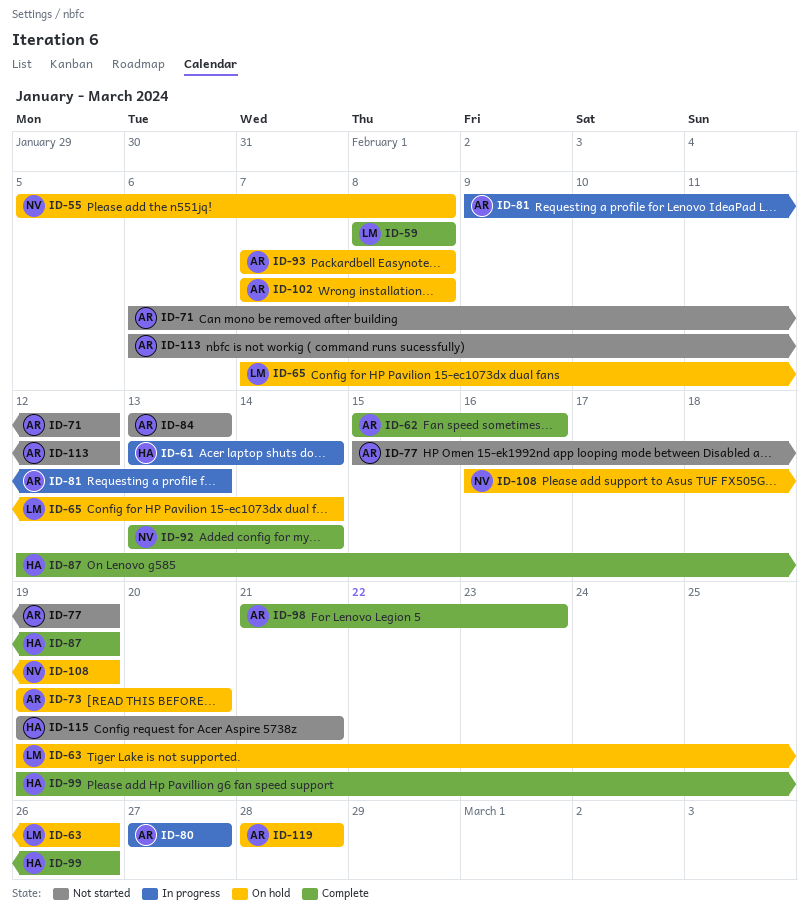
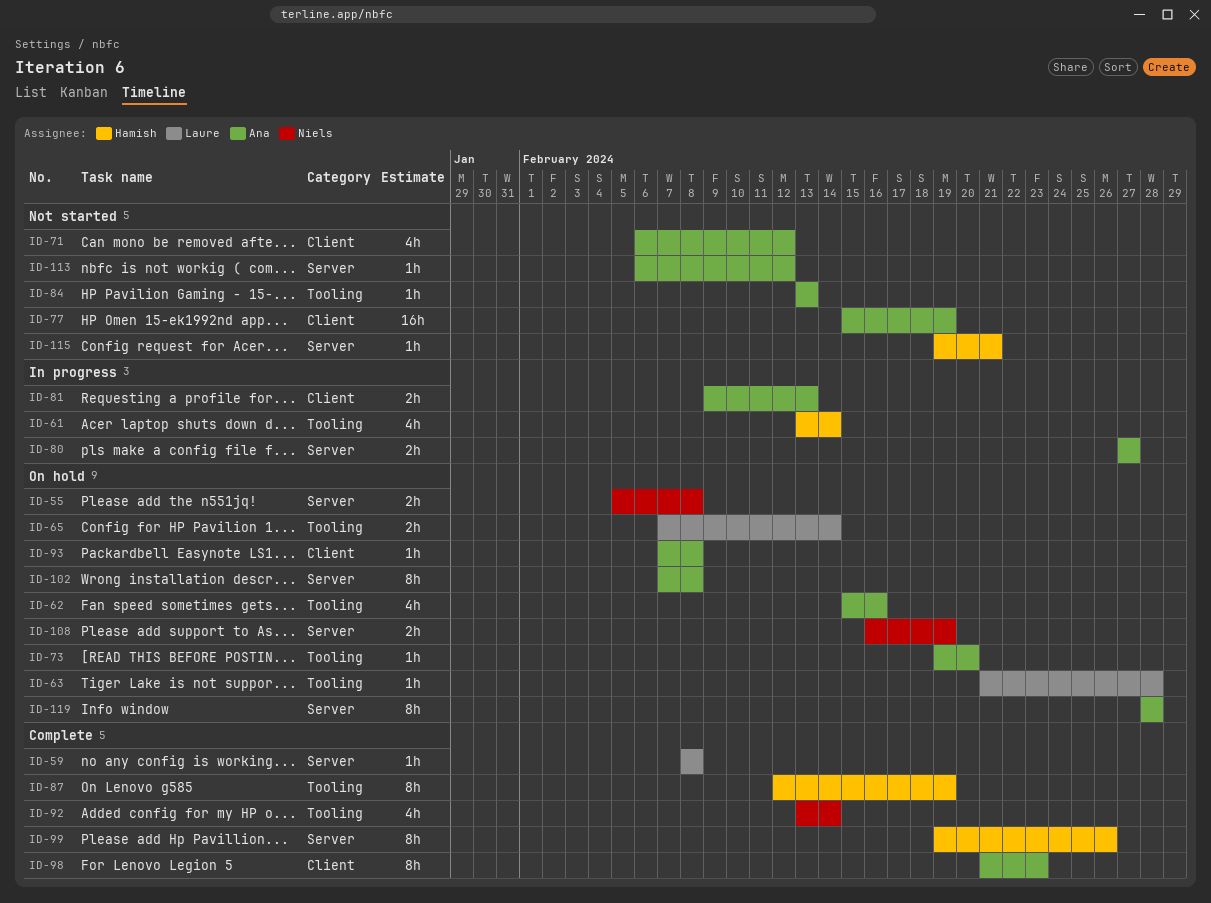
ID-62, status: Complete -> On hold
ID-63, start: Feb 19 -> Feb 21
ID-63, due: Feb 26 -> Feb 28

